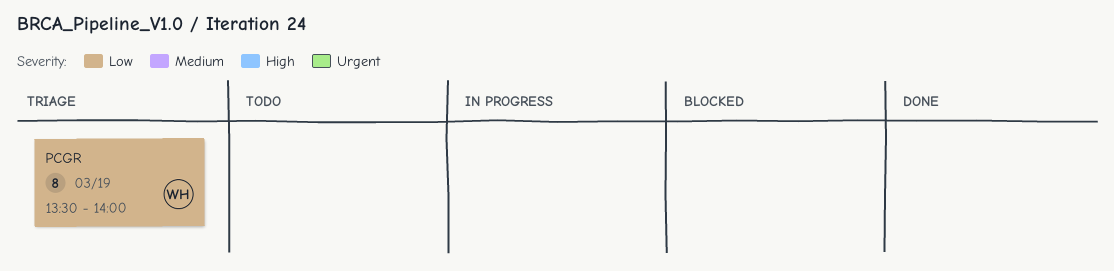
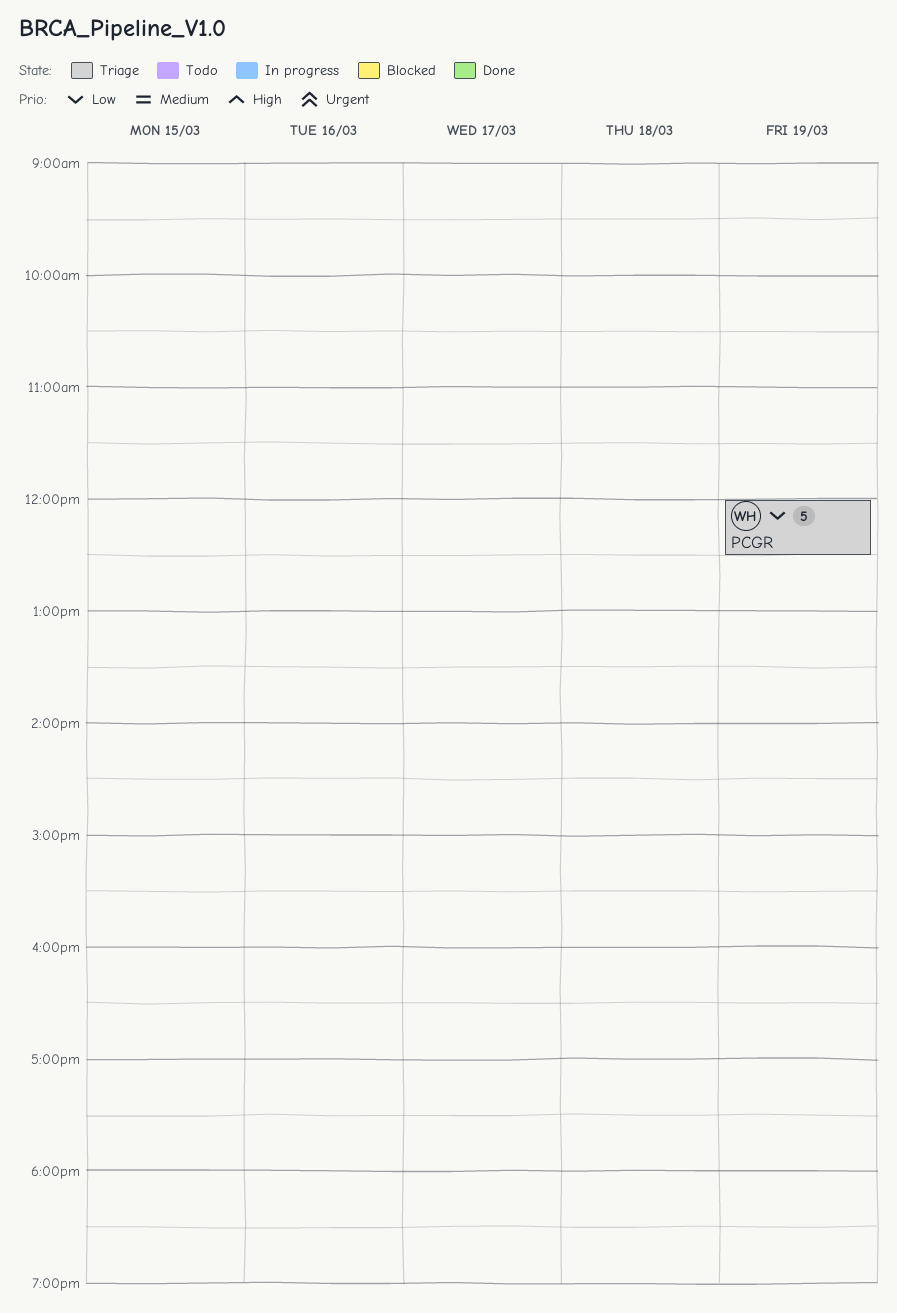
PCGR, estimate: 8 -> 5
PCGR, begins: 13:30 -> 12:00
PCGR, ends: 14:00 -> 12:30

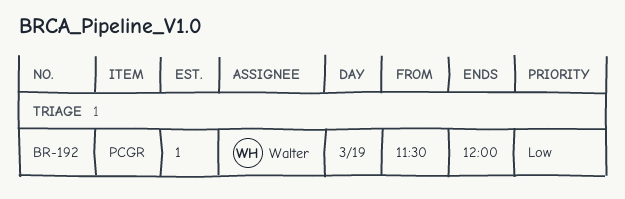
PCGR, estimate: 5 -> 1
PCGR, begins: 12:00 -> 11:30
PCGR, ends: 12:30 -> 12:00

